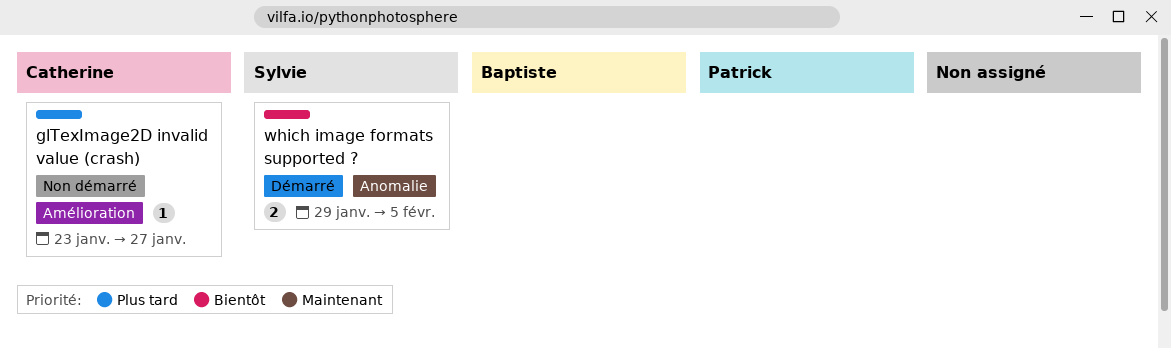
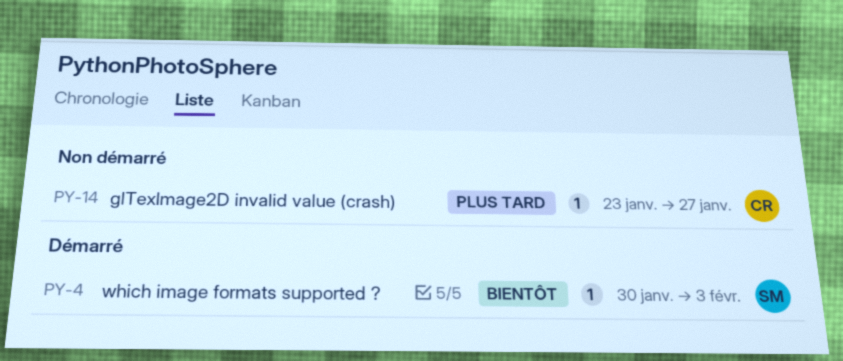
which image formats supported ?, estimate: 2 -> 1
which image formats supported ?, start: Jan 29 -> Jan 30
which image formats supported ?, due: Feb 5 -> Feb 3

